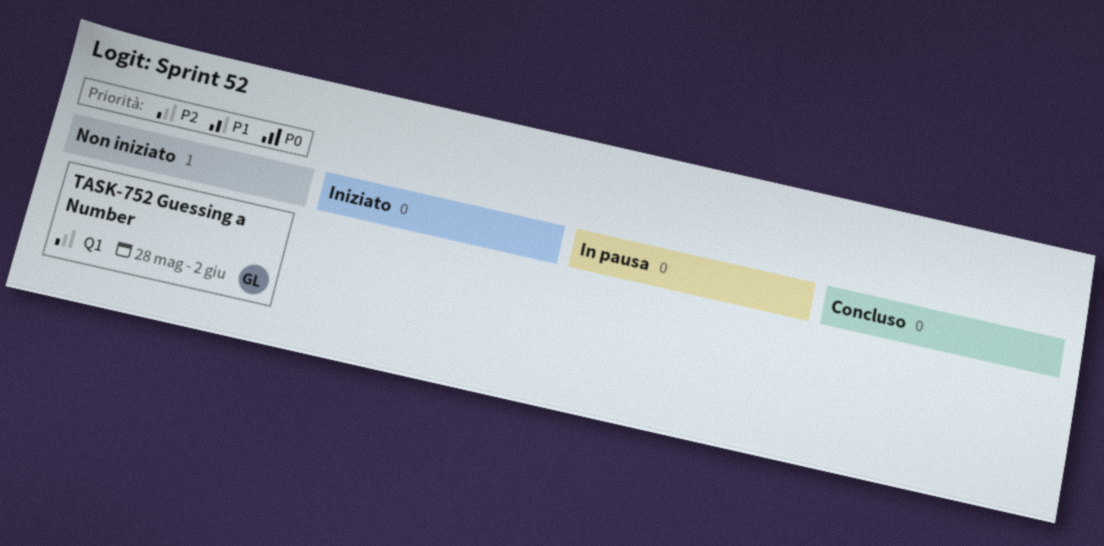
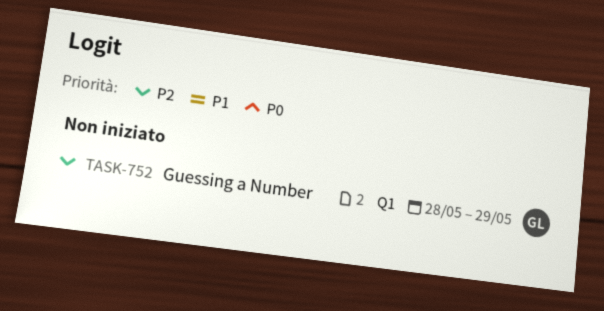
TASK-752, due: Jun 2 -> May 29

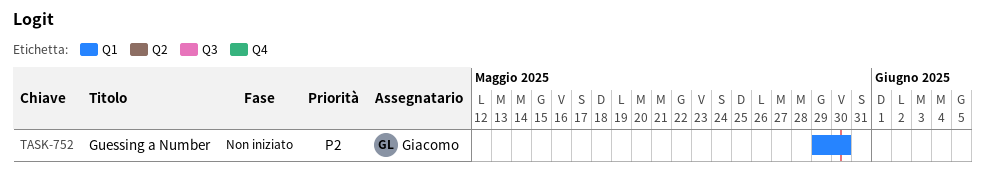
TASK-752, start: May 28 -> May 29
TASK-752, due: May 29 -> May 30

